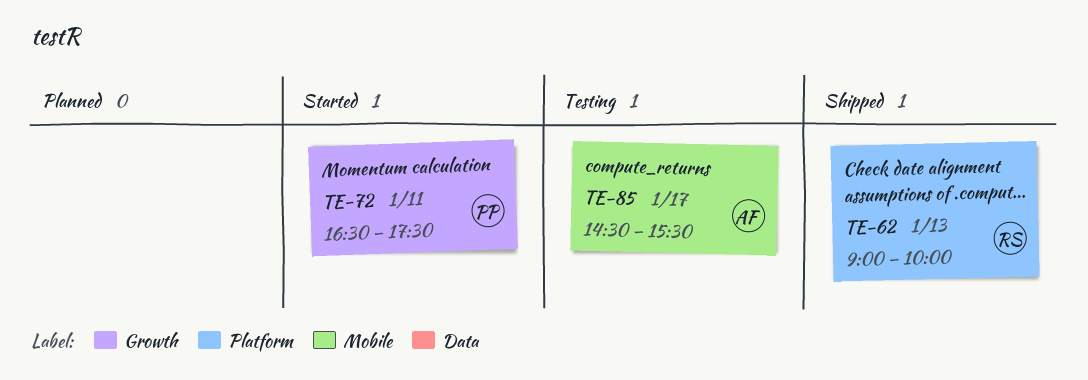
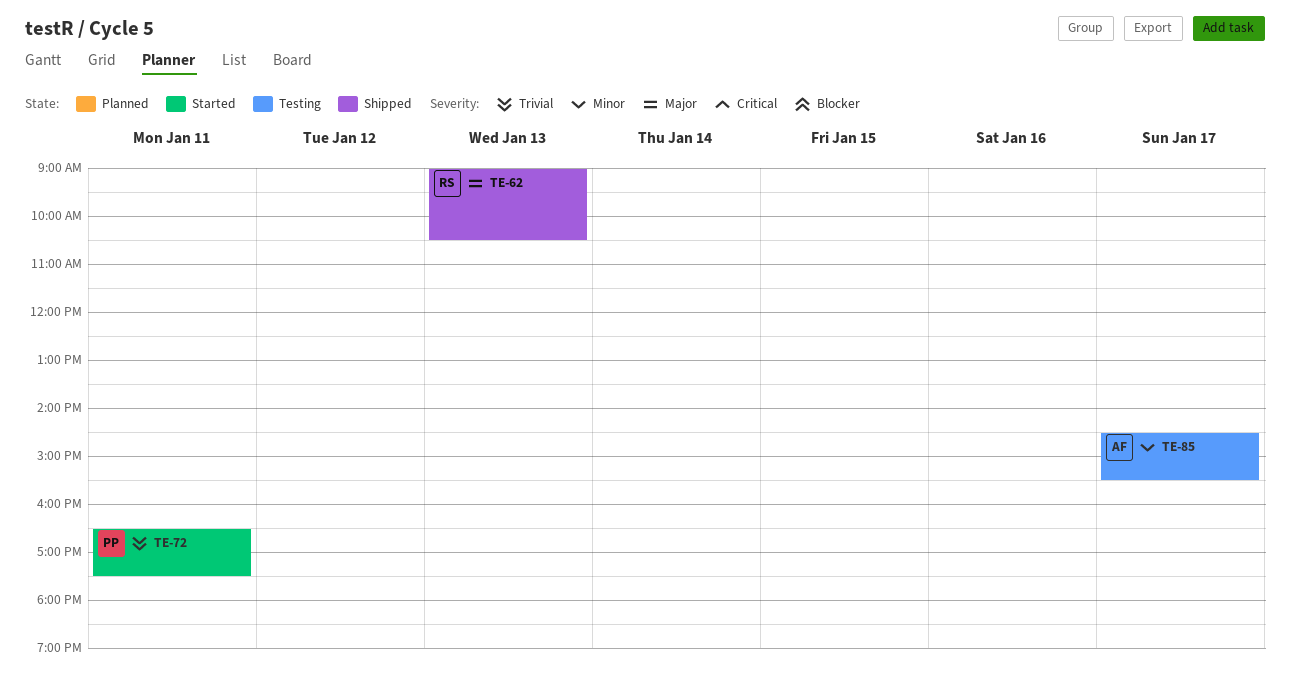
TE-62, ends: 10:00 -> 10:30

